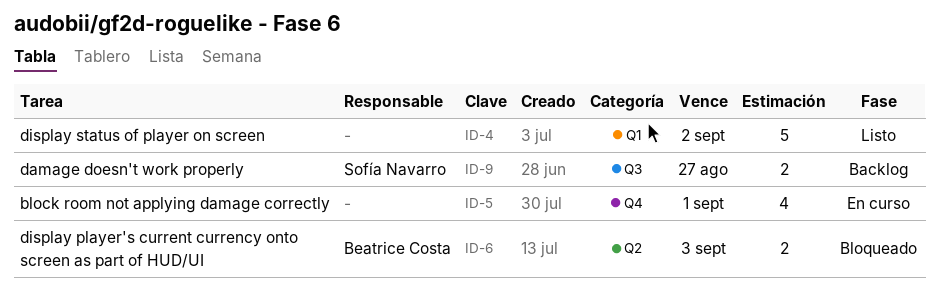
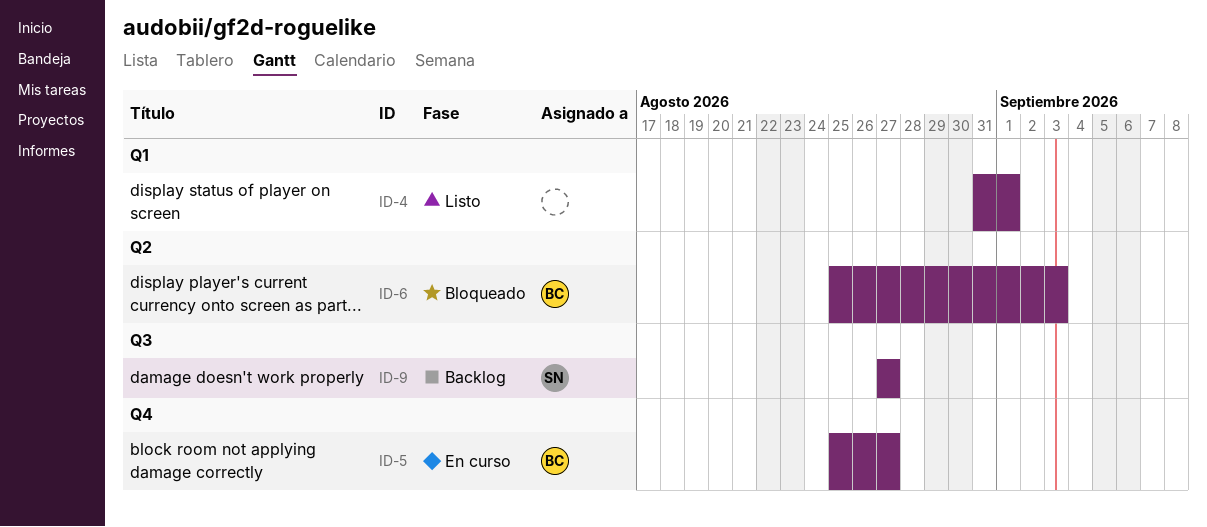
ID-4, due: Sep 2 -> Sep 1
ID-5, owner: none -> Beatrice Costa
ID-5, due: Sep 1 -> Aug 27

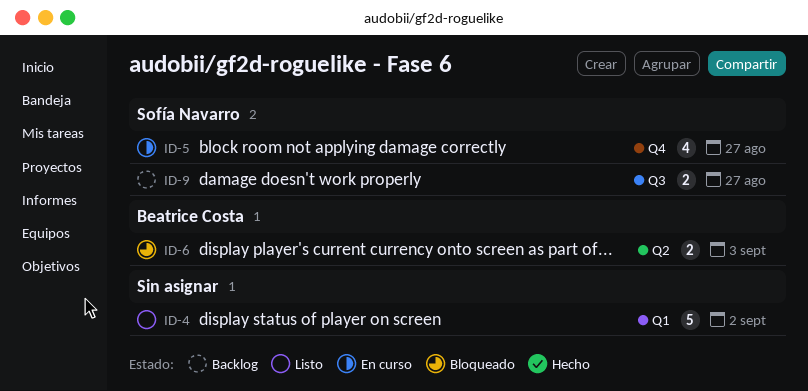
ID-4, due: Sep 1 -> Sep 2
ID-5, owner: Beatrice Costa -> Sofía Navarro

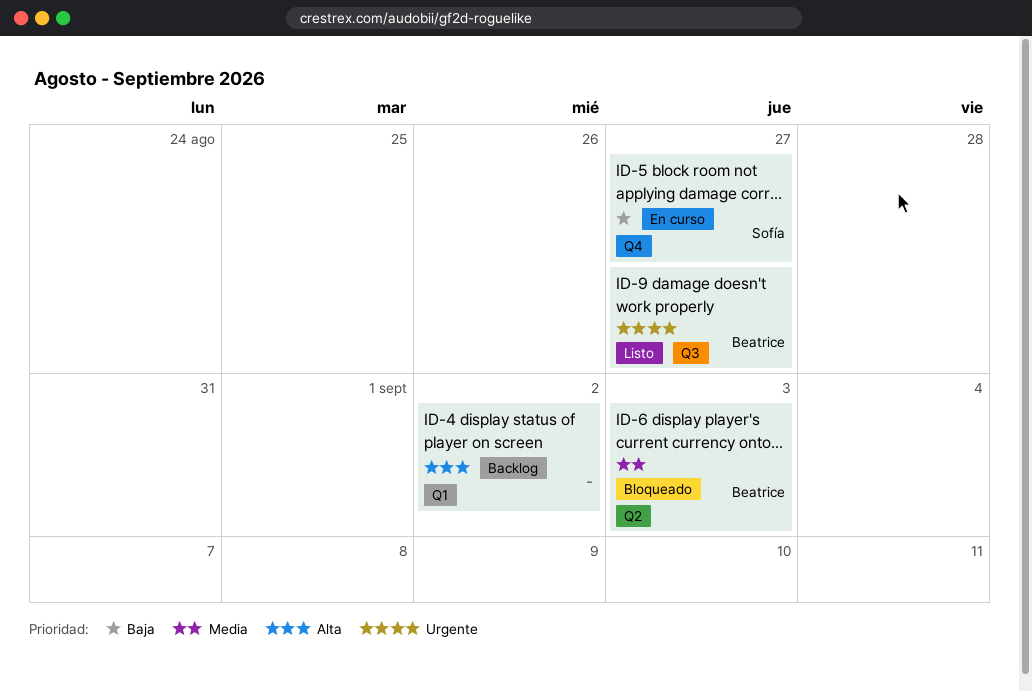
ID-4, status: Listo -> Backlog
ID-9, status: Backlog -> Listo
ID-9, owner: Sofía Navarro -> Beatrice Costa

